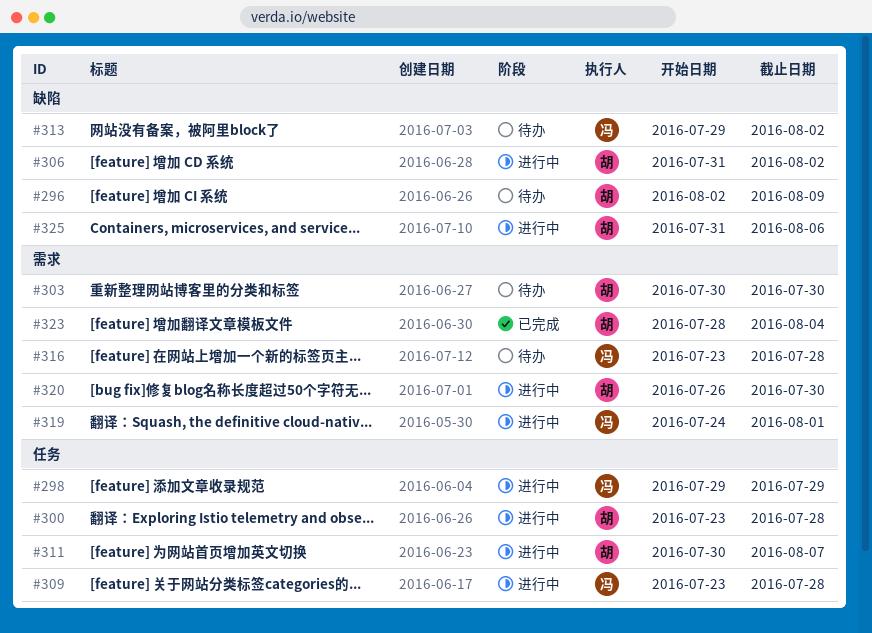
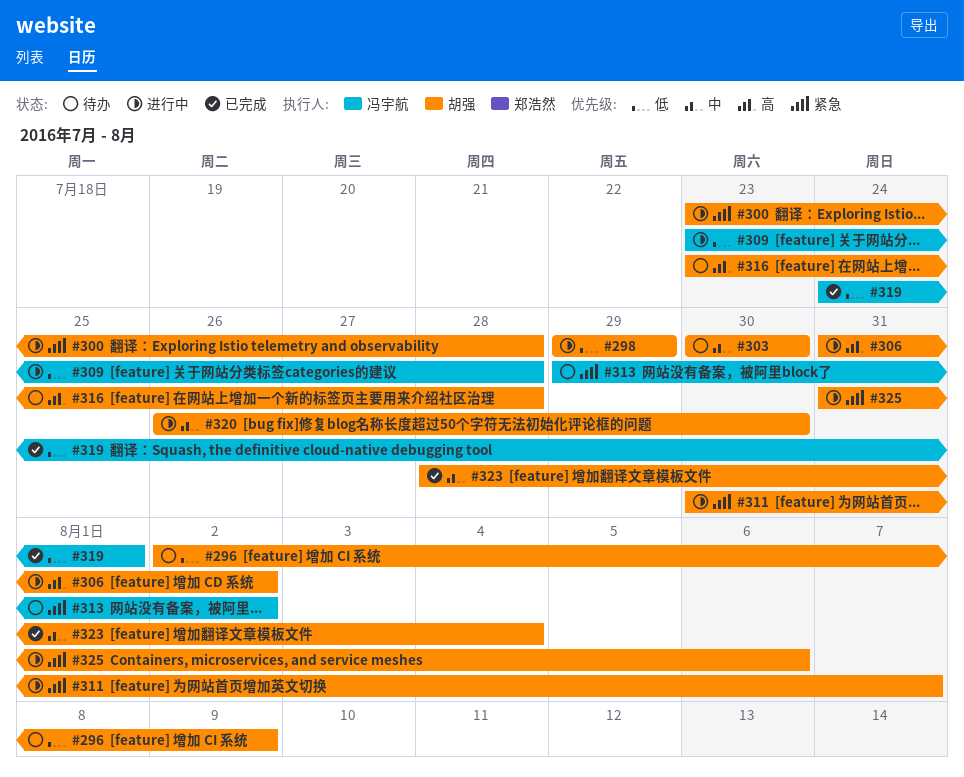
#298, owner: 冯宇航 -> 胡强
#316, owner: 冯宇航 -> 胡强
#319, status: 进行中 -> 已完成

